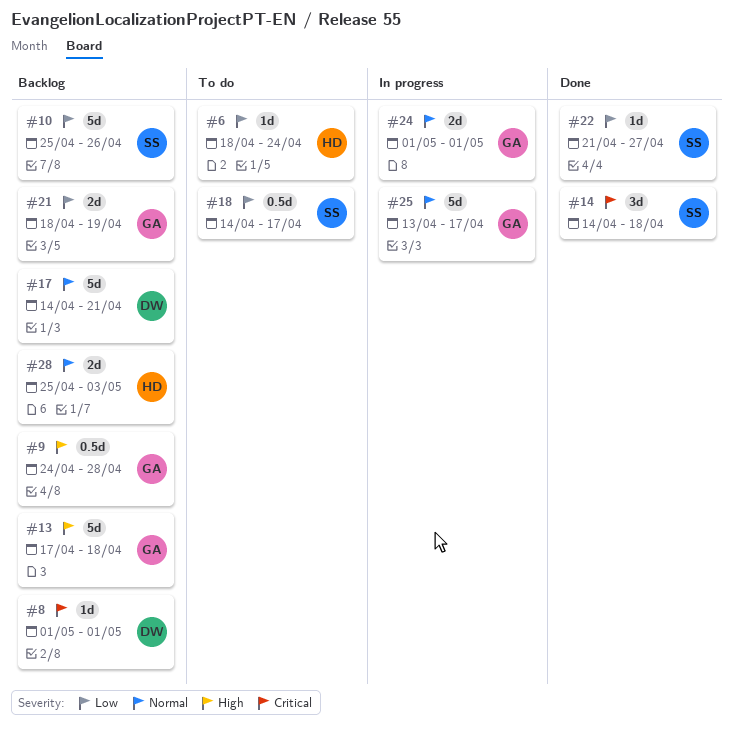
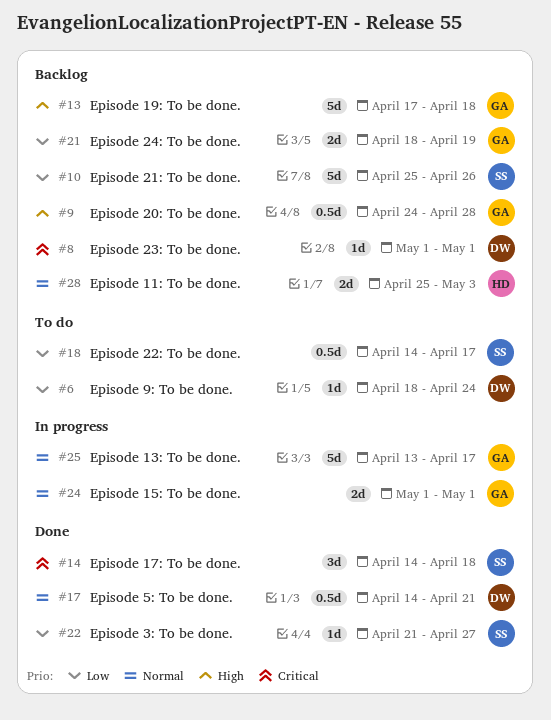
#6, owner: HD -> DW
#17, status: Backlog -> Done
#17, estimate: 5d -> 0.5d

